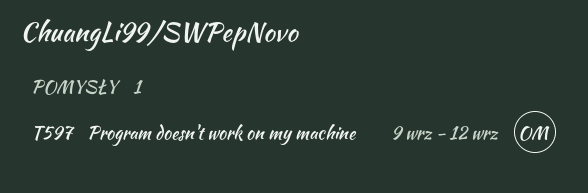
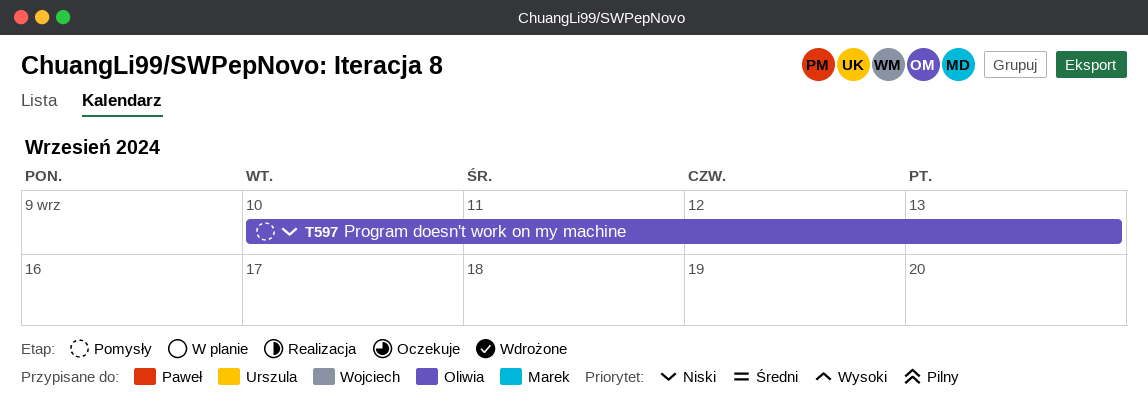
T597, start: Sep 9 -> Sep 10
T597, due: Sep 12 -> Sep 13

